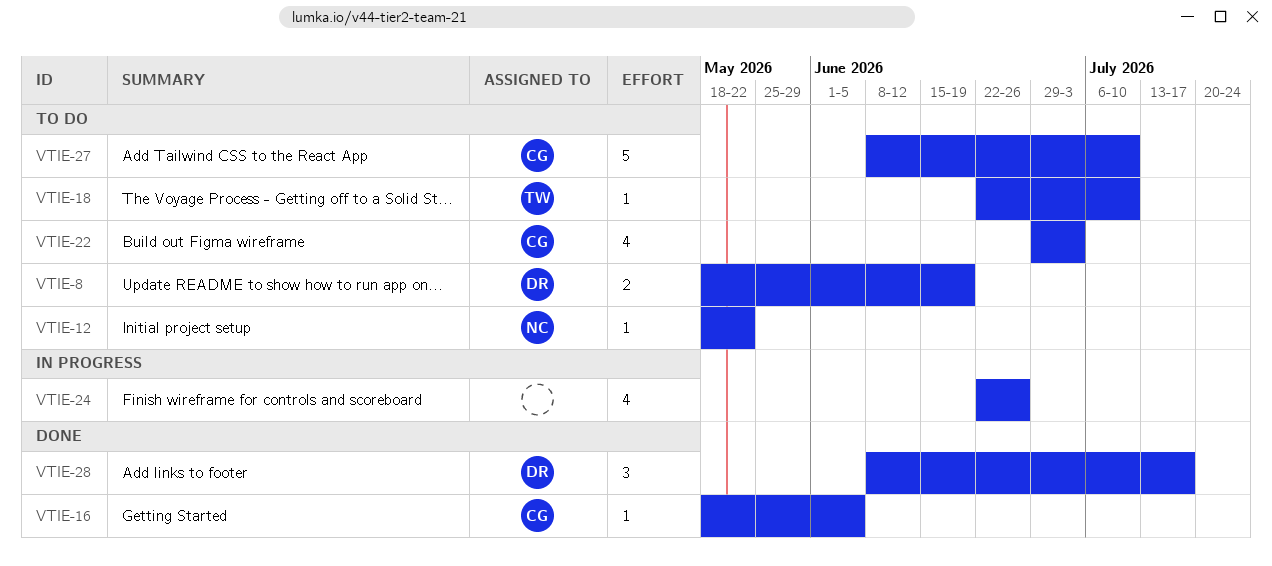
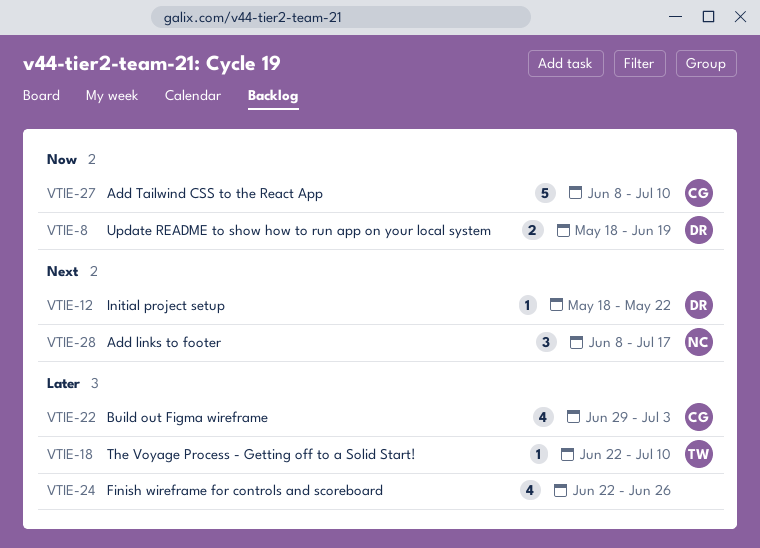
VTIE-12, owner: NC -> DR
VTIE-16: present -> none
VTIE-28, owner: DR -> NC

